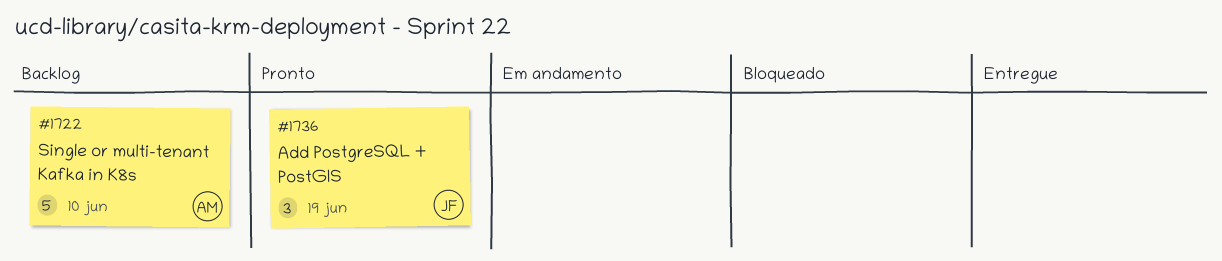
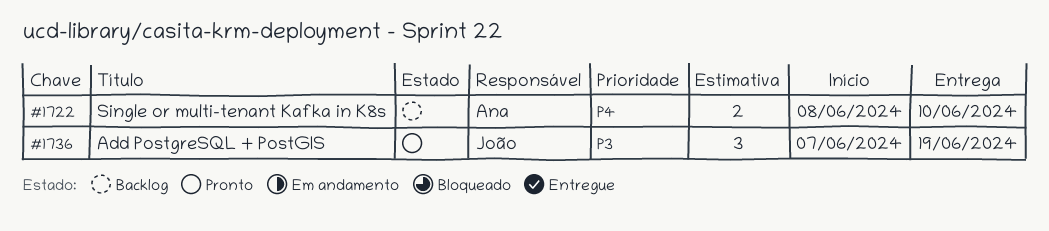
#1722, estimate: 5 -> 2

